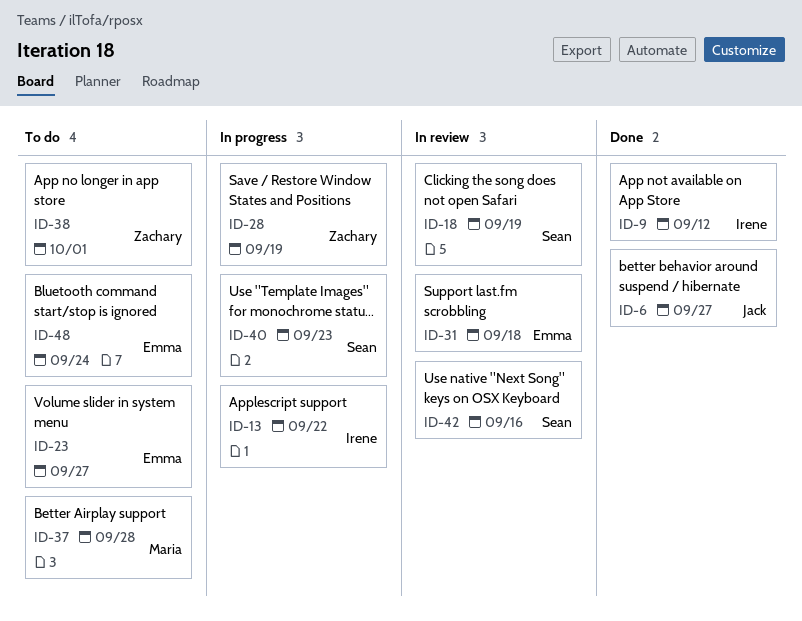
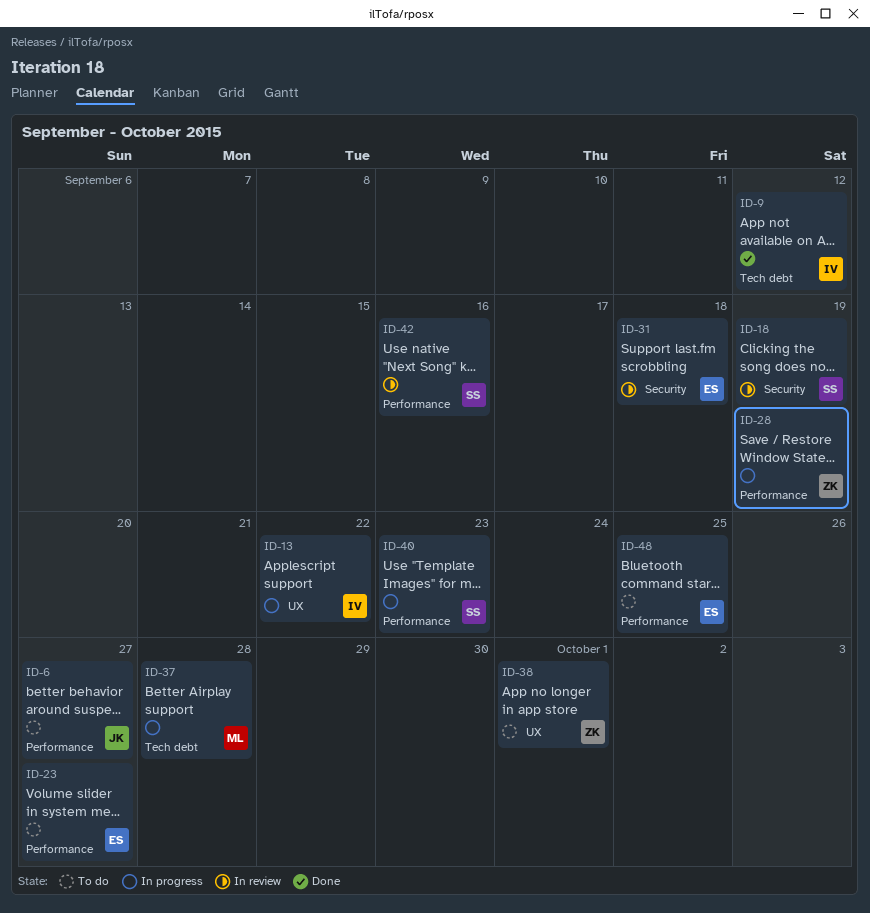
ID-6, status: Done -> To do
ID-37, status: To do -> In progress
ID-48, due: Sep 24 -> Sep 25

